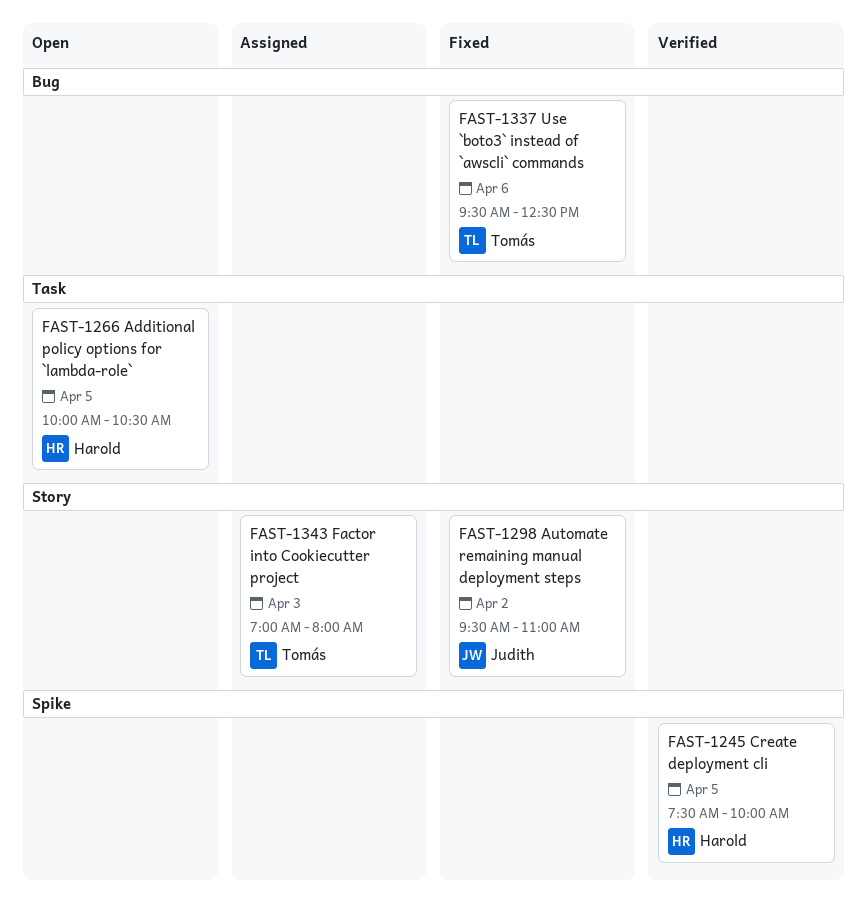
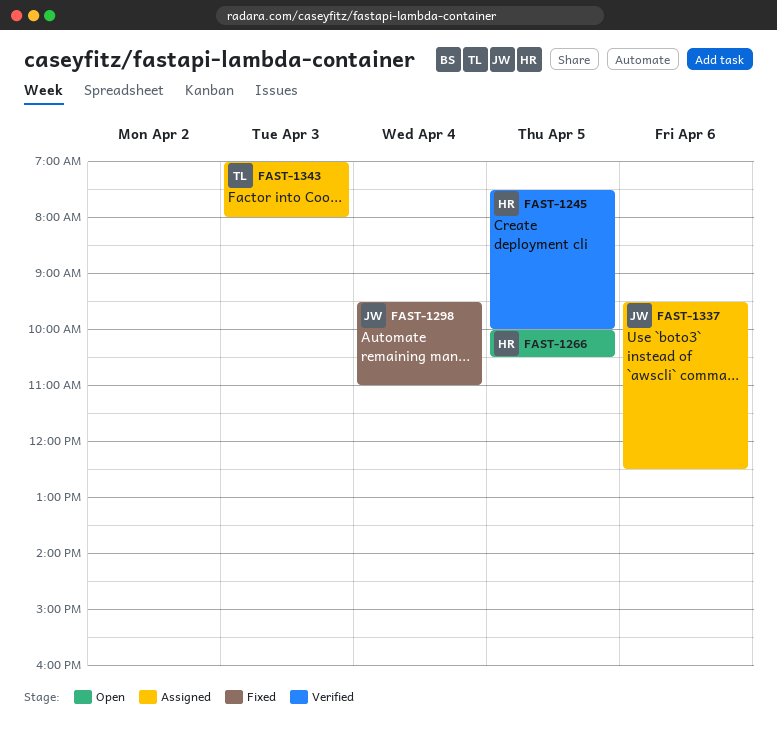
FAST-1298, day: Apr 2 -> Apr 4
FAST-1337, status: Fixed -> Assigned
FAST-1337, owner: Tomás -> Judith

